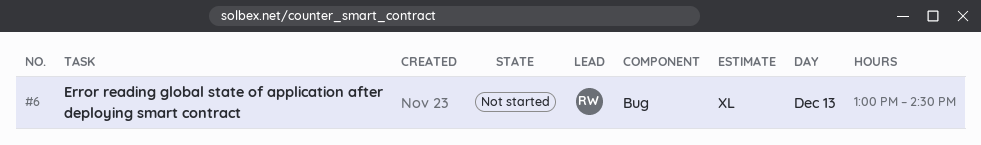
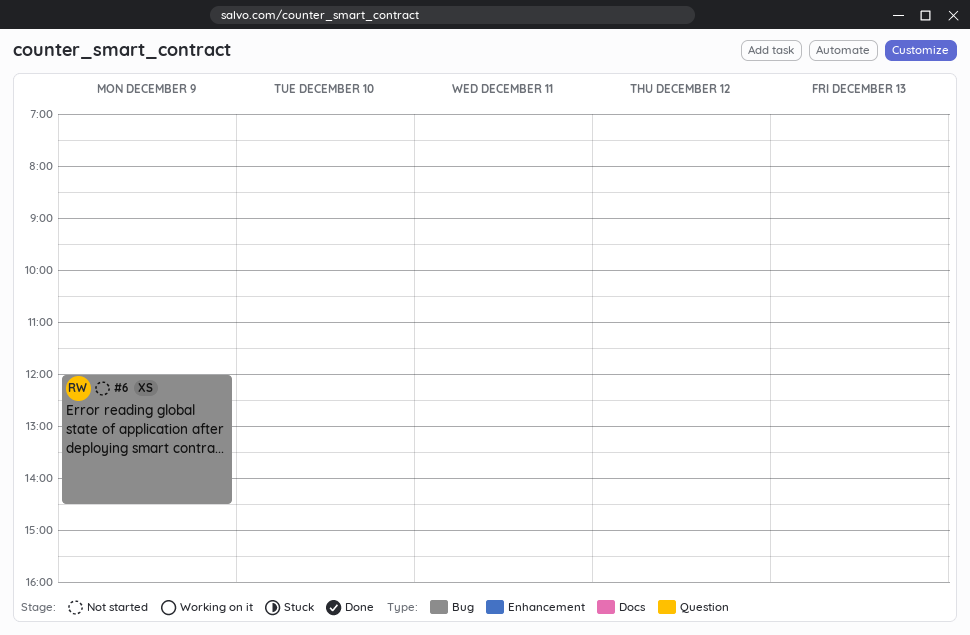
#6, estimate: XL -> XS
#6, day: Dec 13 -> Dec 9
#6, begins: 13:00 -> 12:00

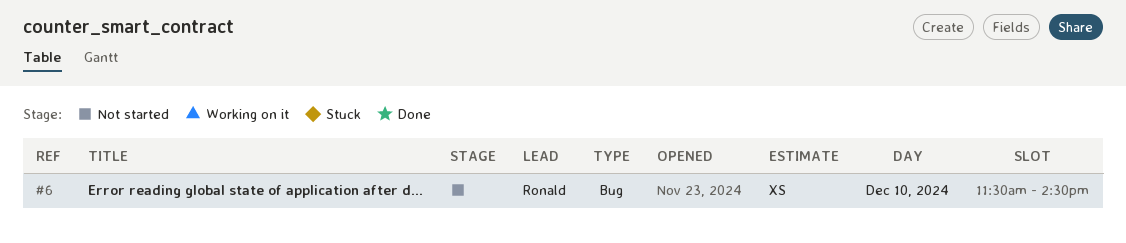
#6, day: Dec 9 -> Dec 10
#6, begins: 12:00 -> 11:30

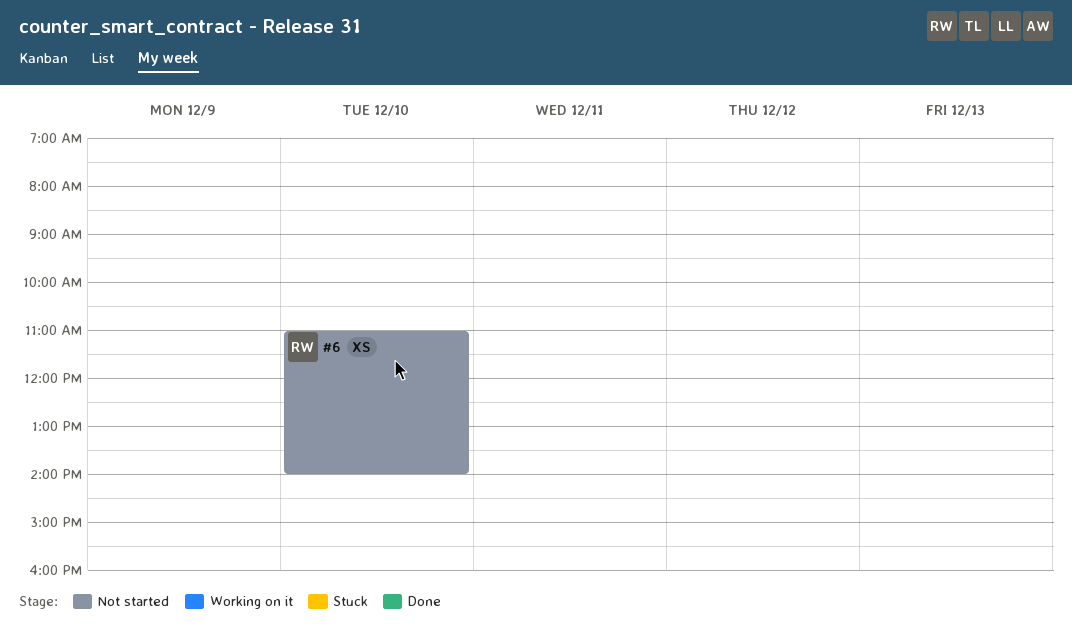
#6, begins: 11:30 -> 11:00
#6, ends: 14:30 -> 14:00

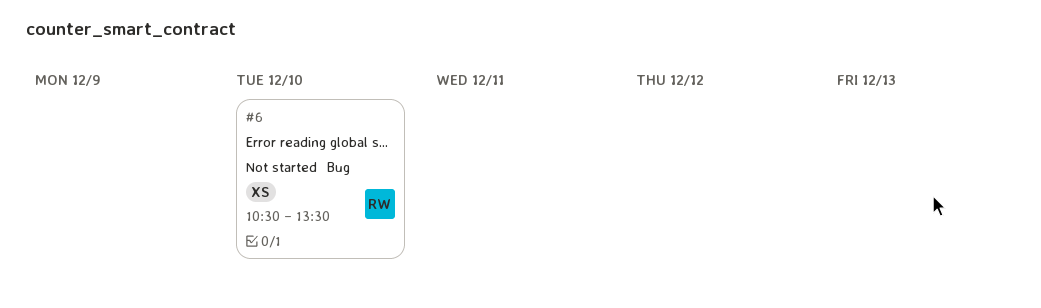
#6, begins: 11:00 -> 10:30
#6, ends: 14:00 -> 13:30

